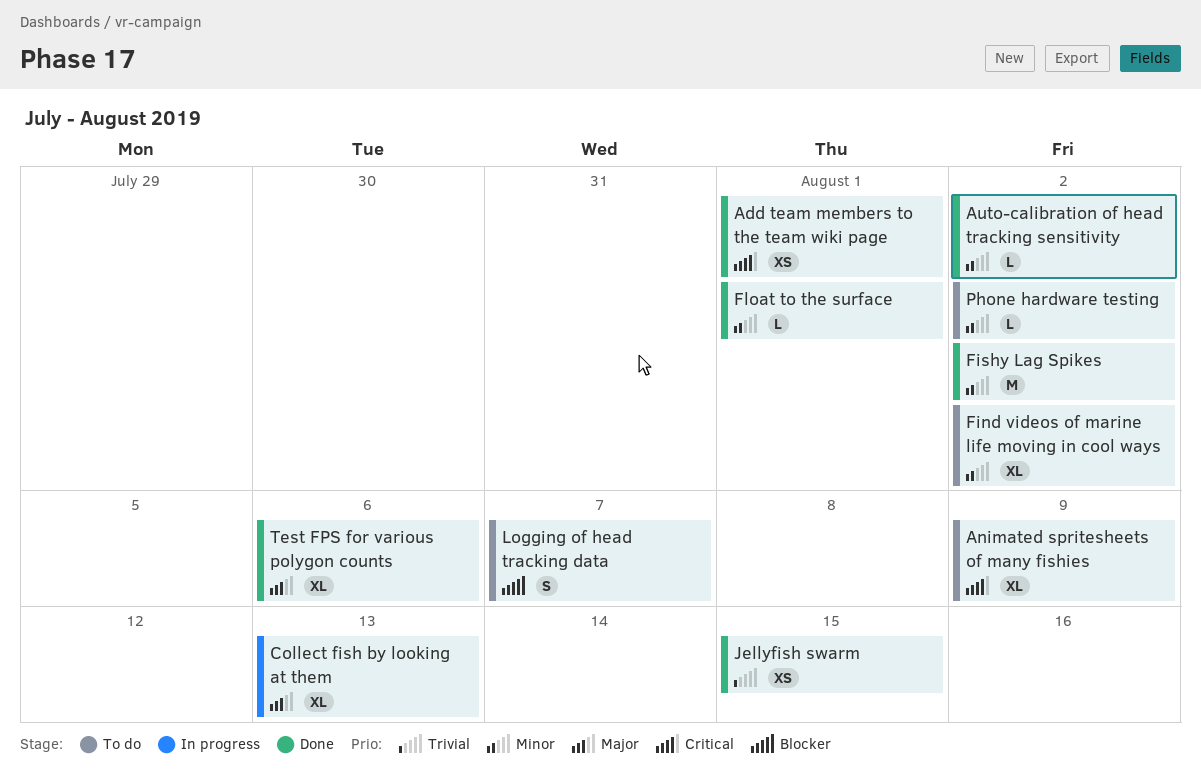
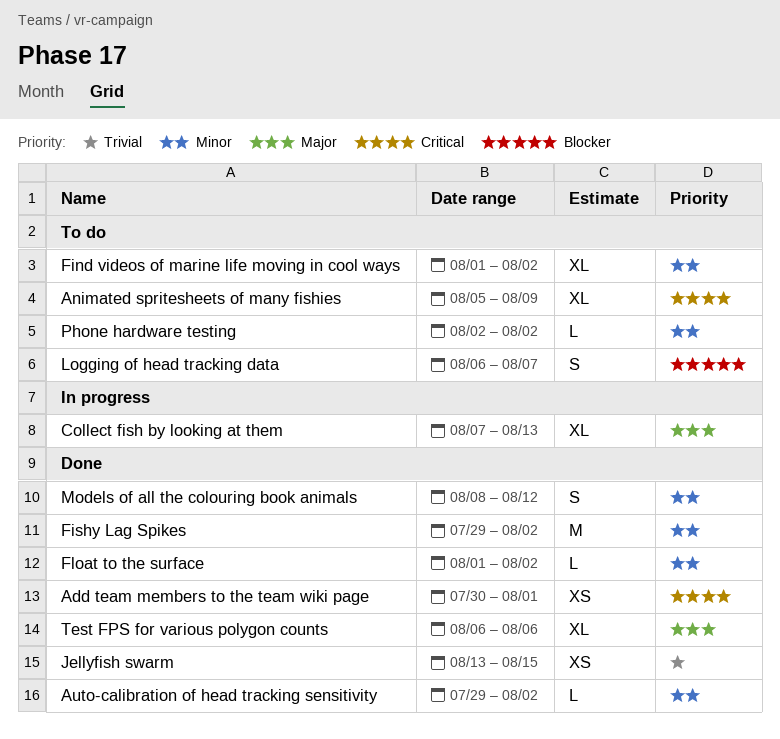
Float to the surface, due: Aug 1 -> Aug 2
Models of all the colouring book animals: none -> present

